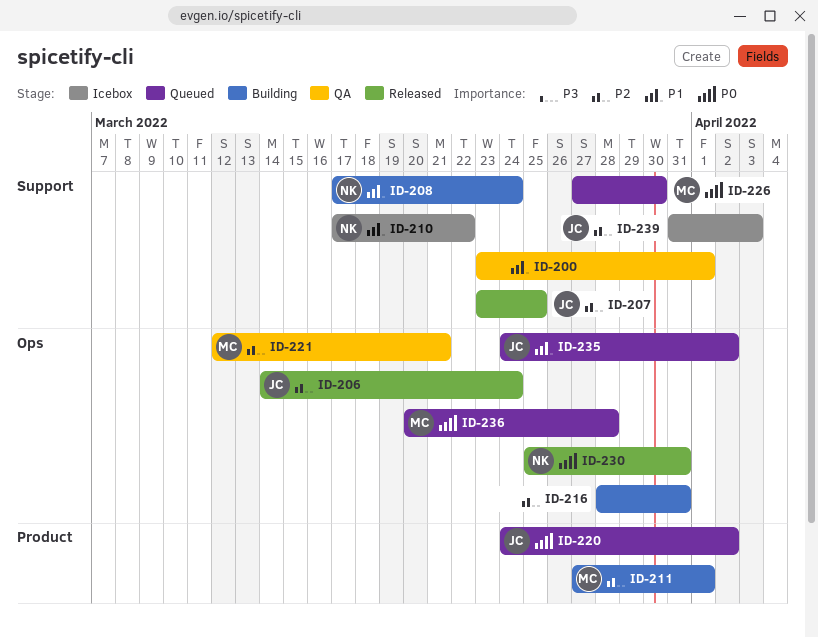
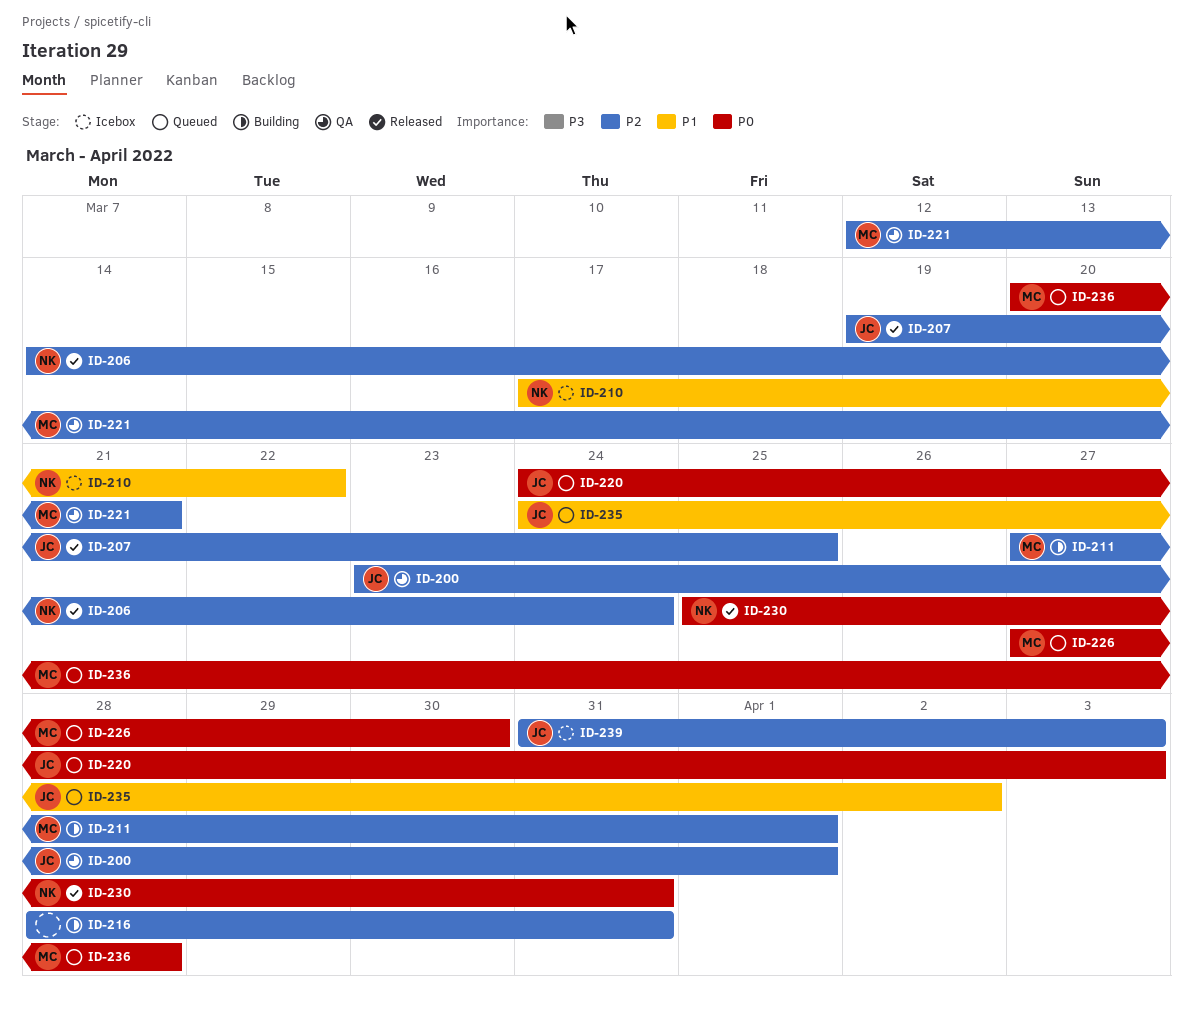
ID-200, owner: none -> JC
ID-200, priority: P1 -> P2
ID-206, owner: JC -> NK
ID-207, start: Mar 23 -> Mar 19
ID-208: present -> none
ID-220, due: Apr 2 -> Apr 3

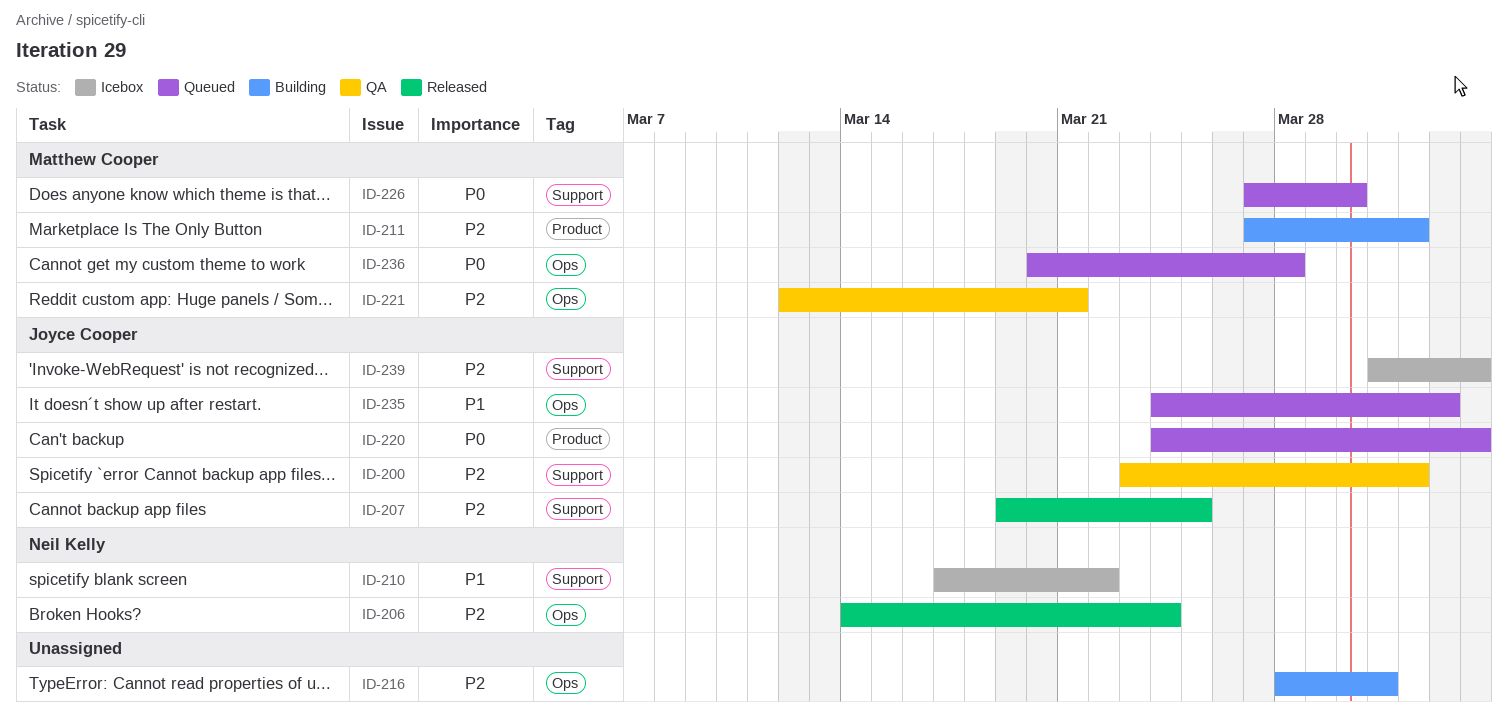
ID-230: present -> none

